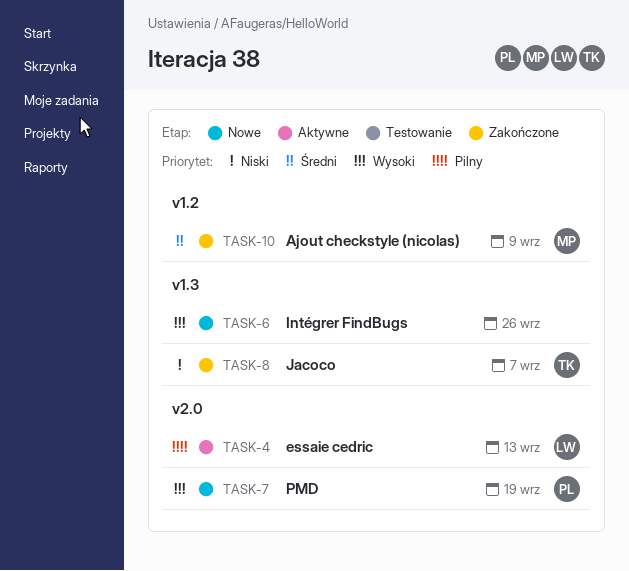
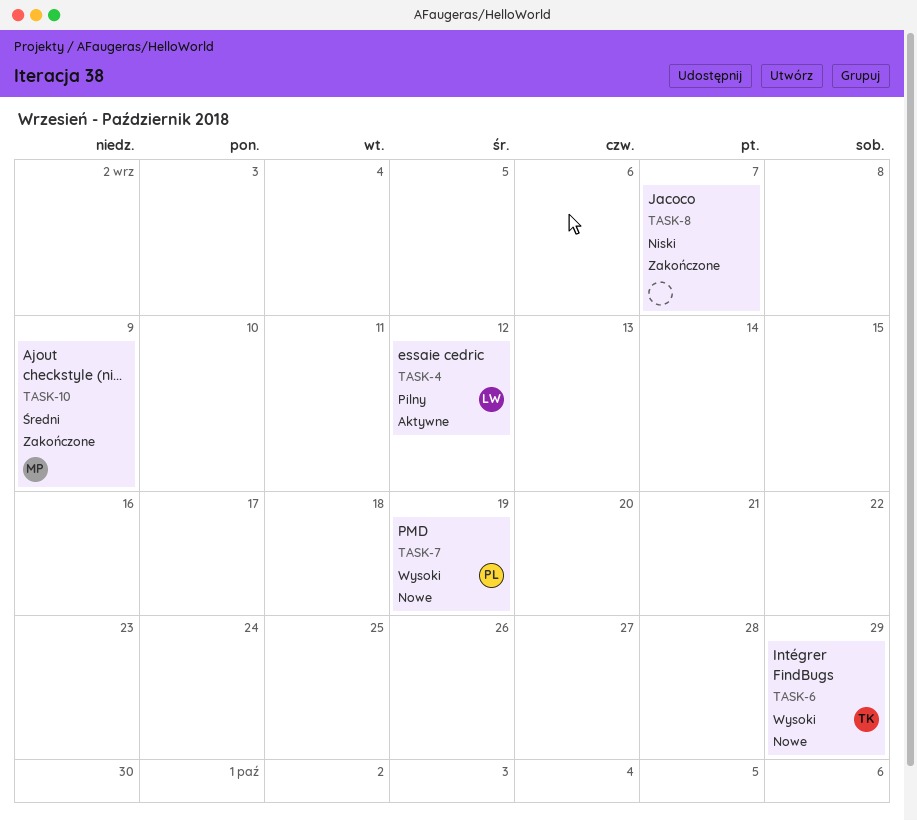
TASK-4, due: Sep 13 -> Sep 12
TASK-6, owner: none -> TK
TASK-6, due: Sep 26 -> Sep 29
TASK-8, owner: TK -> none

